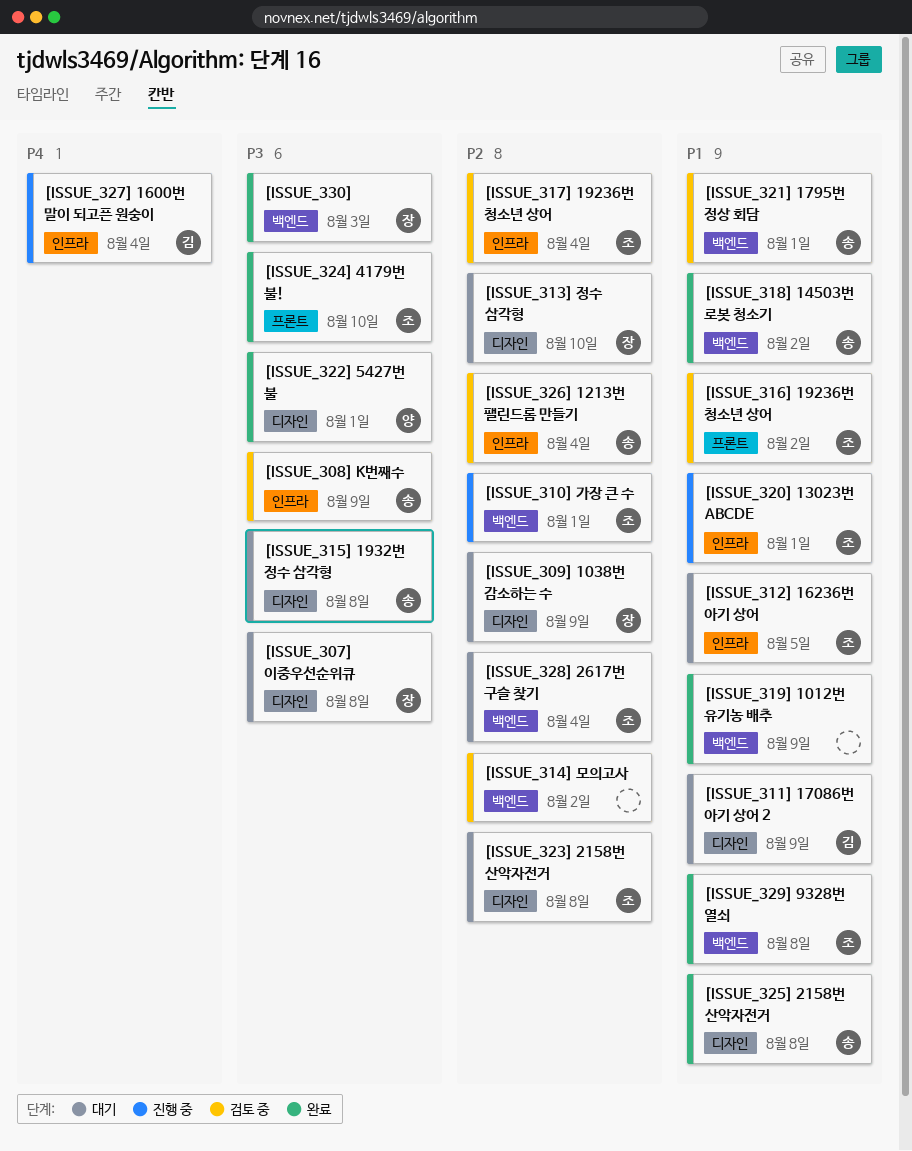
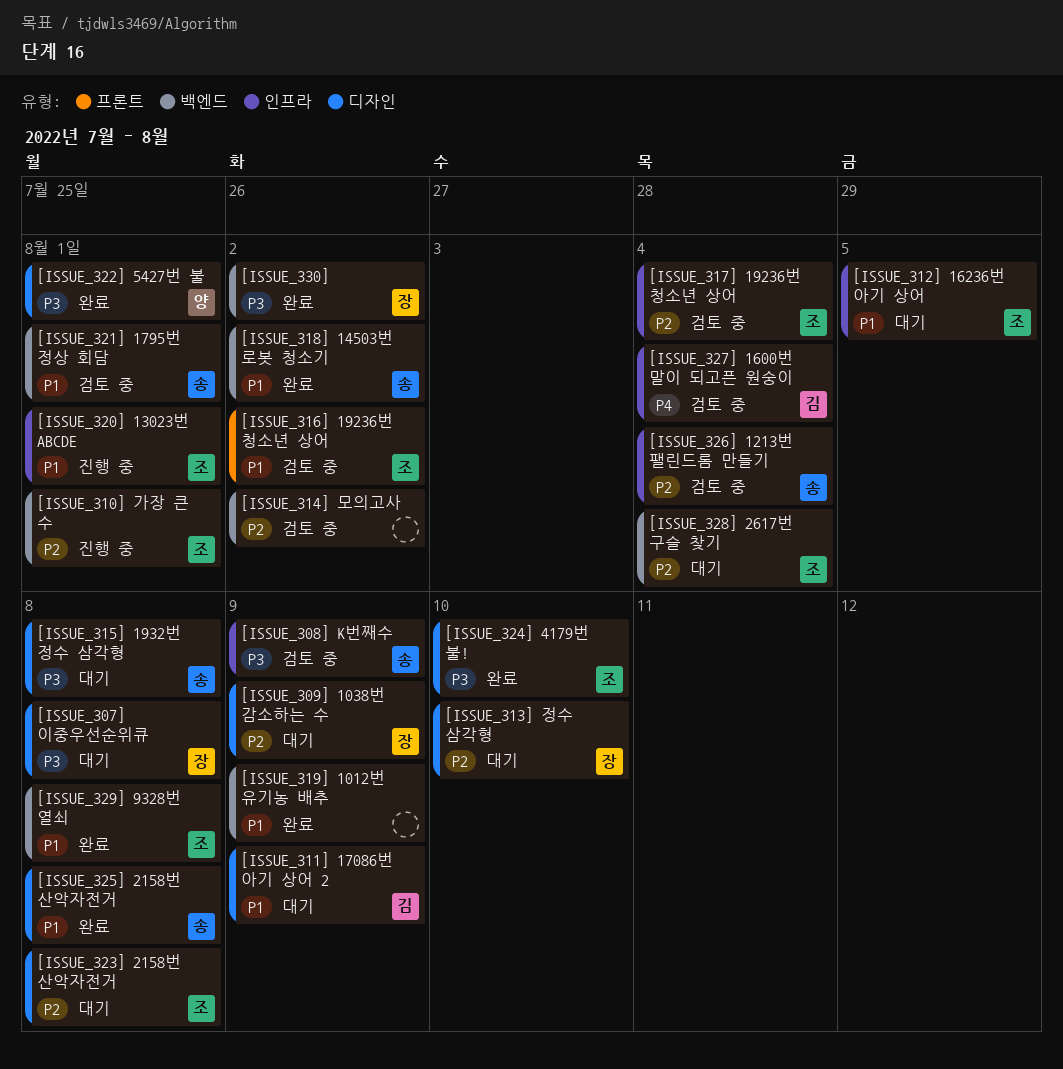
[ISSUE_324] 4179번 불!, label: 프론트 -> 디자인
[ISSUE_327] 1600번 말이 되고픈 원숭이, status: 진행 중 -> 검토 중
[ISSUE_330], due: Aug 3 -> Aug 2

